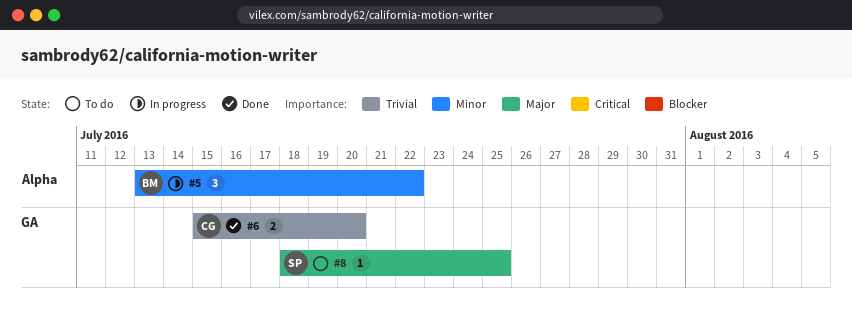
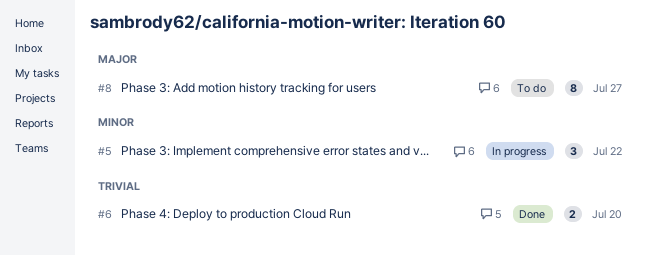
#8, estimate: 1 -> 8
#8, due: Jul 25 -> Jul 27

